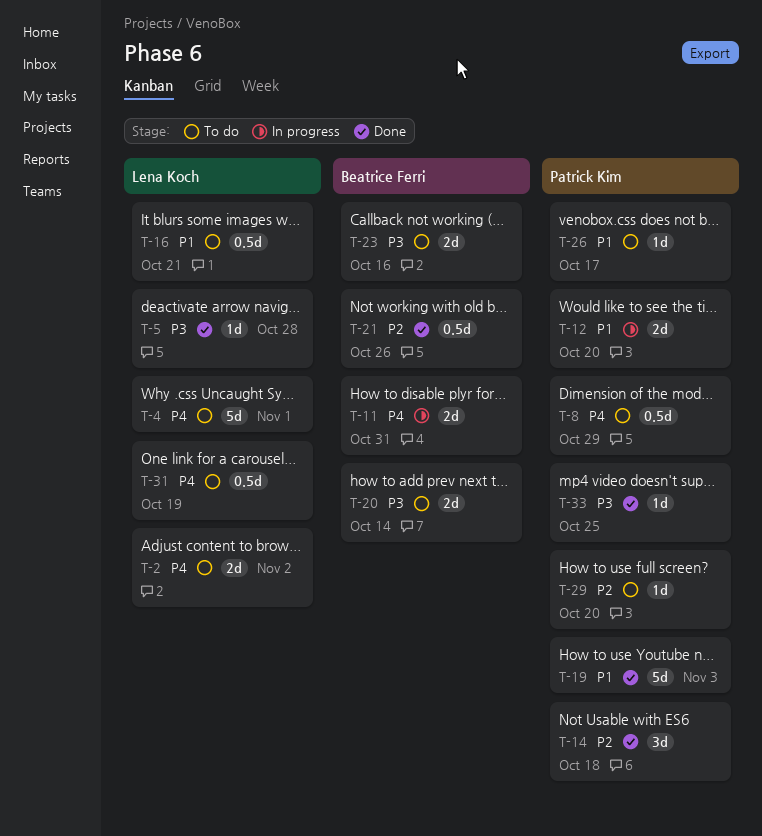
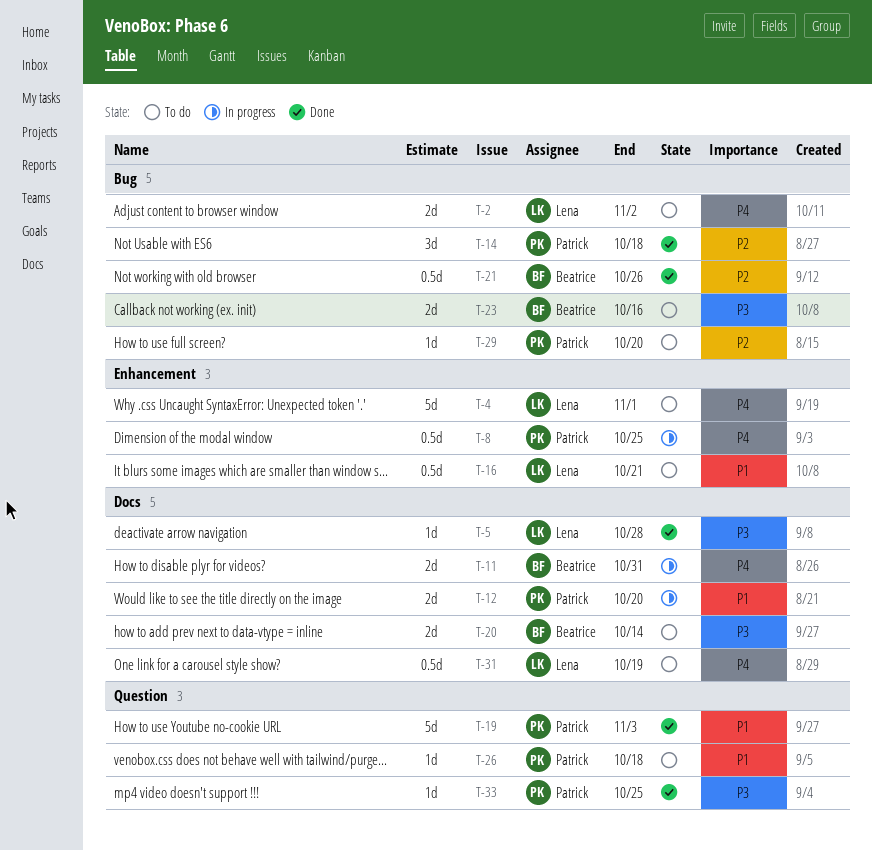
T-8, status: To do -> In progress
T-8, due: Oct 29 -> Oct 25
T-26, due: Oct 17 -> Oct 18

